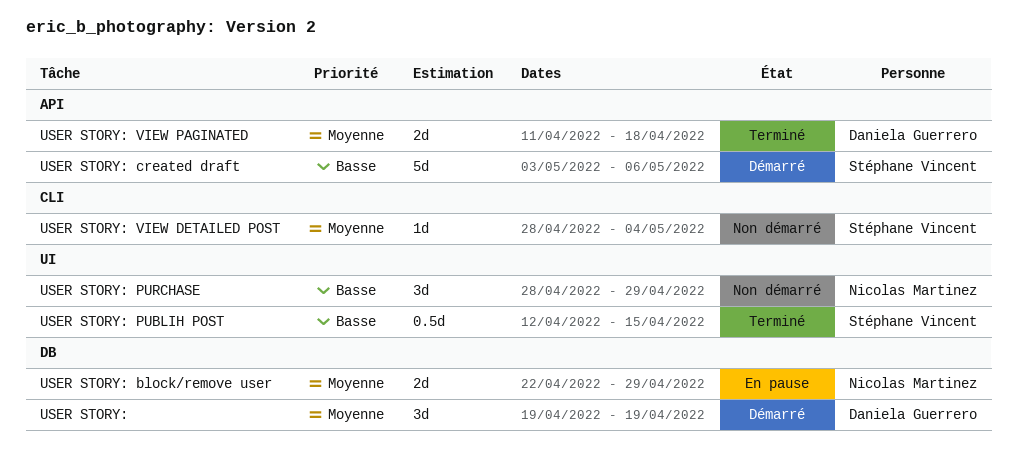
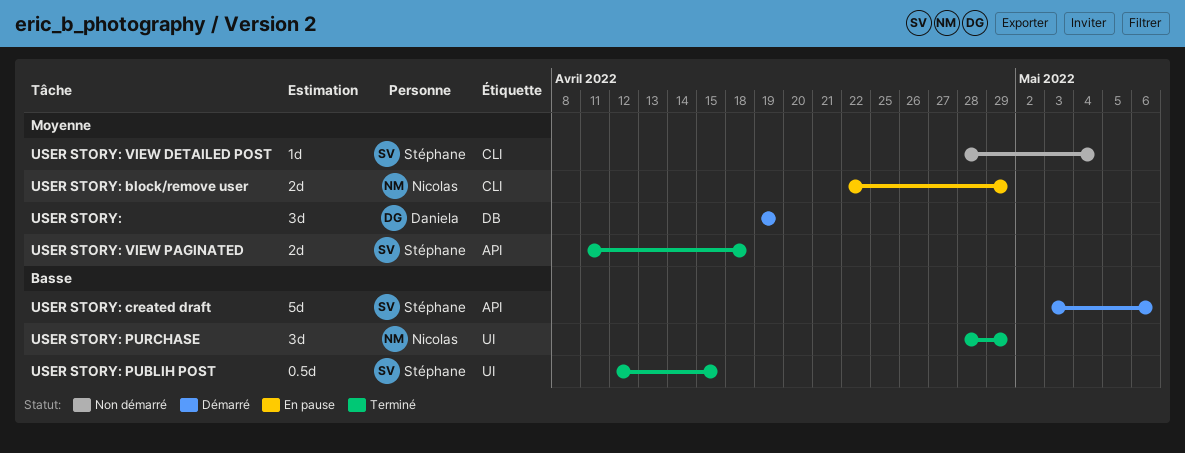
USER STORY: block/remove user, label: DB -> CLI
USER STORY: PURCHASE, status: Non démarré -> Terminé
USER STORY: VIEW PAGINATED, owner: Daniela Guerrero -> Stéphane Vincent

